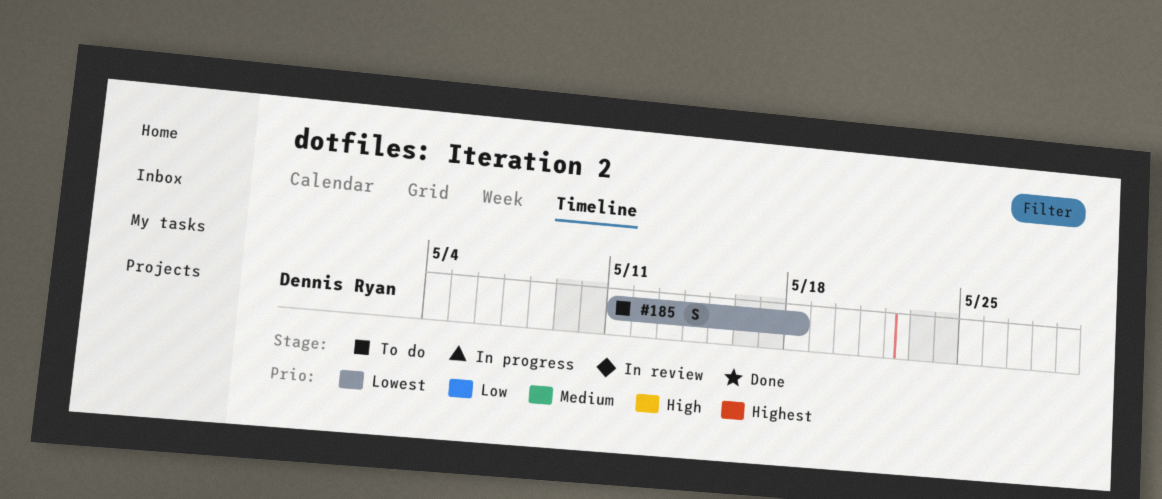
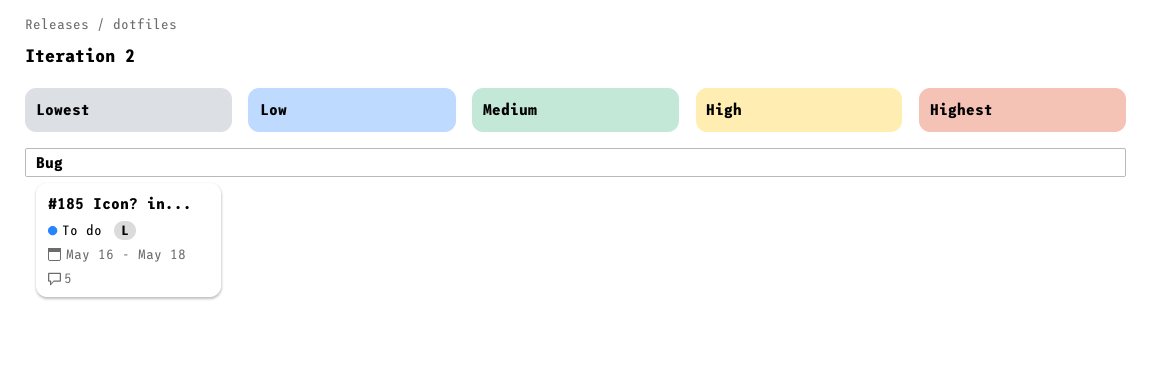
#185, estimate: S -> L
#185, start: May 11 -> May 16

